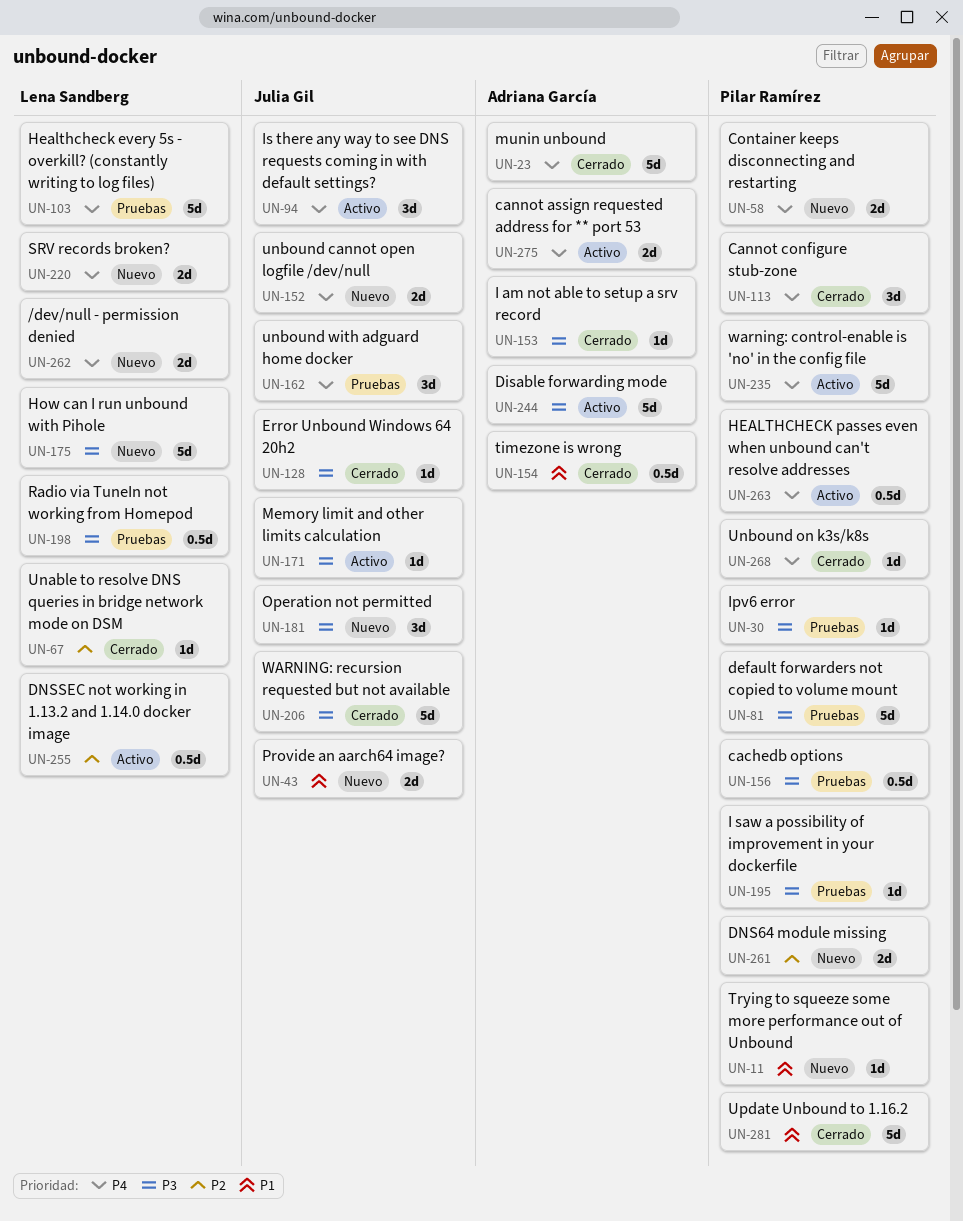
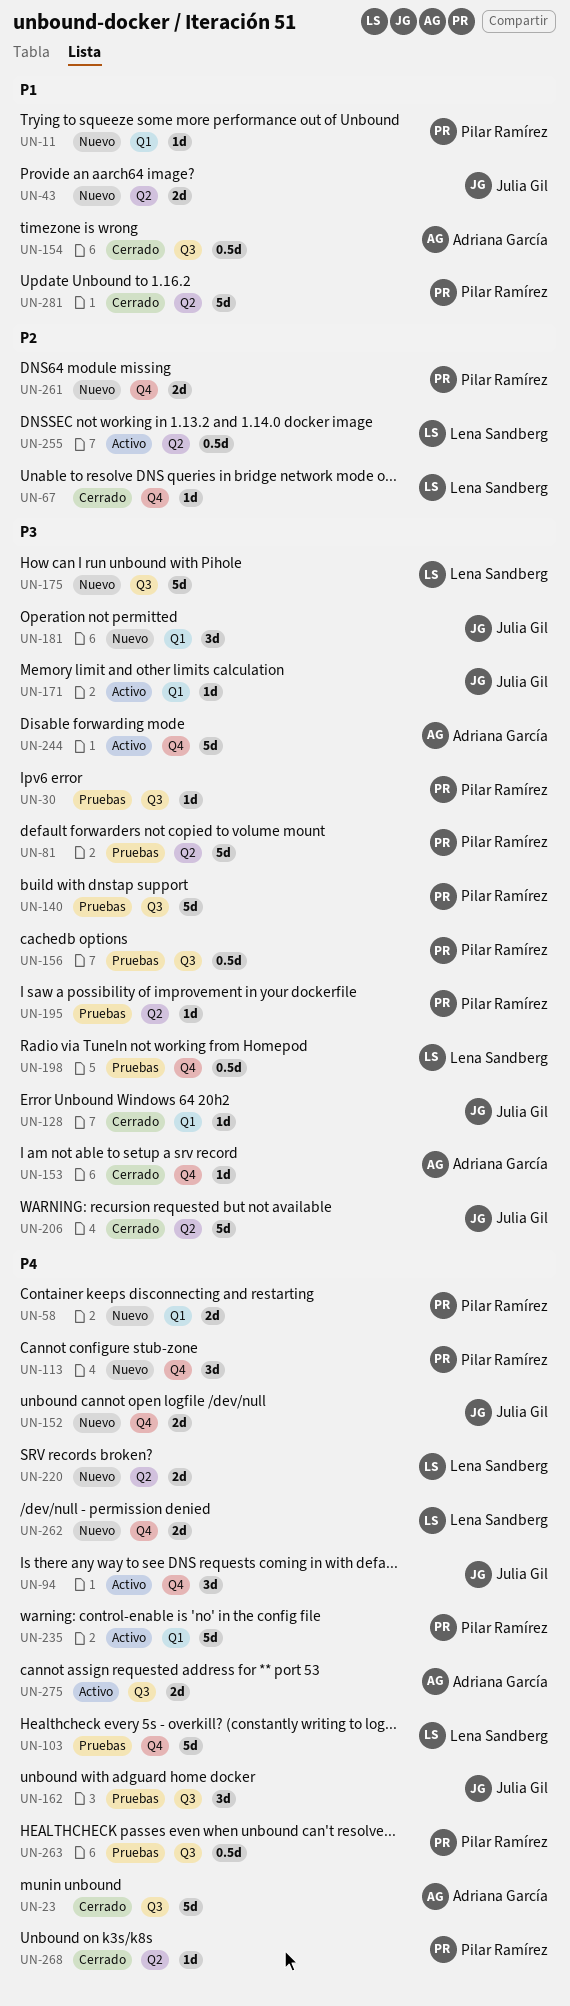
UN-113, status: Cerrado -> Nuevo
UN-140: none -> present
UN-263, status: Activo -> Pruebas

